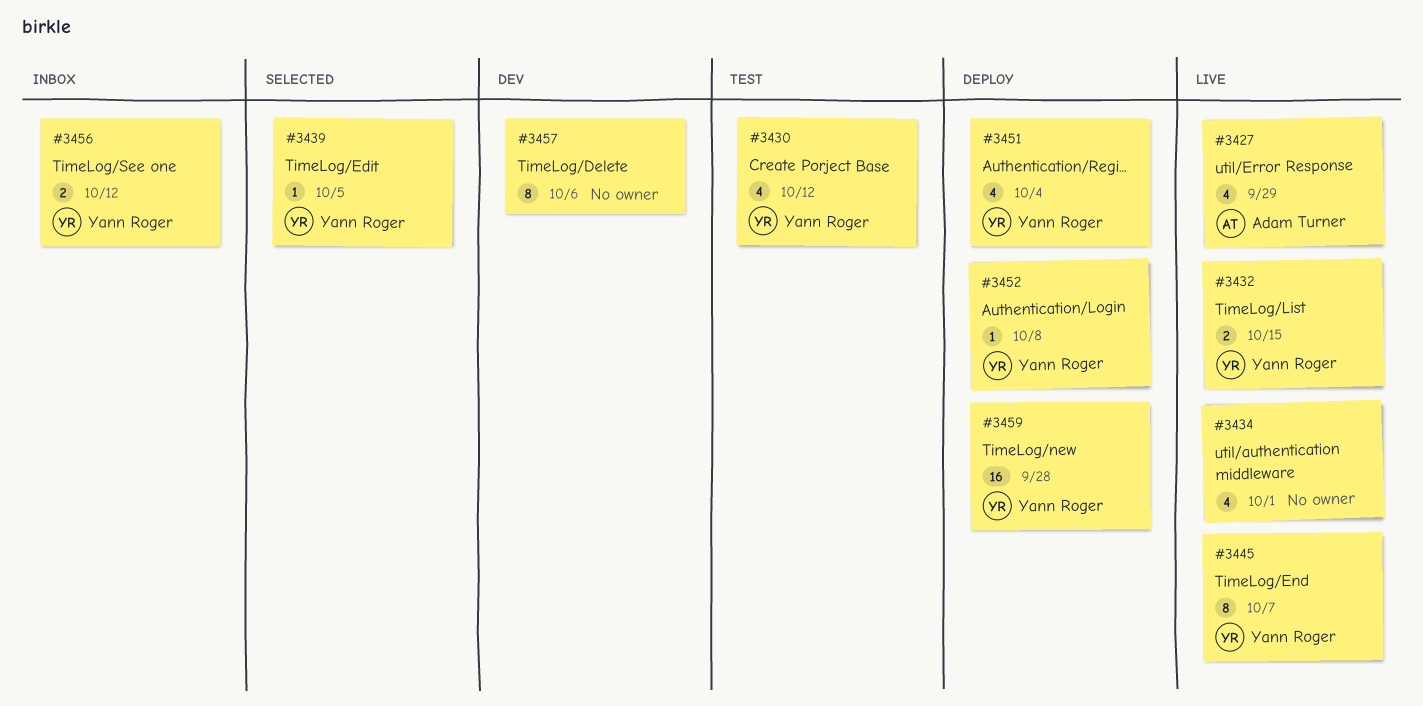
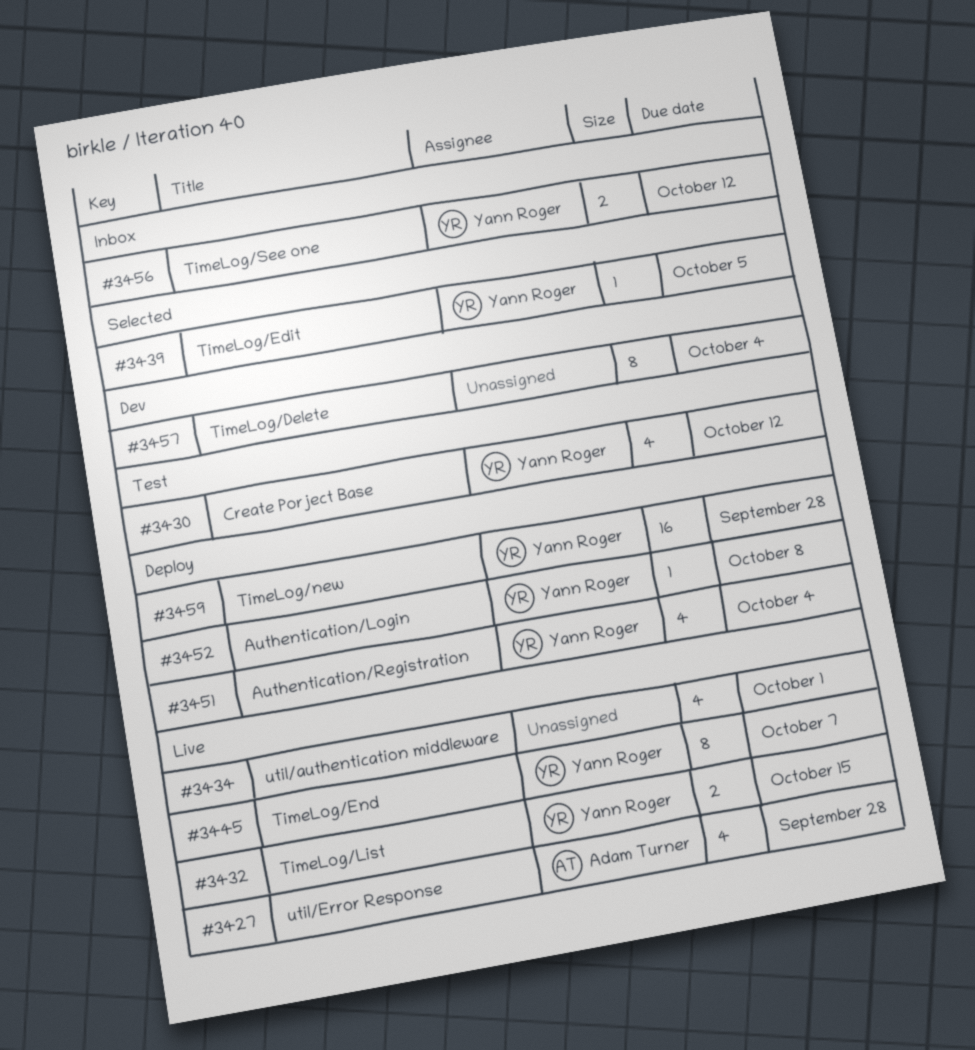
#3427, due: Sep 29 -> Sep 28
#3457, due: Oct 6 -> Oct 4

